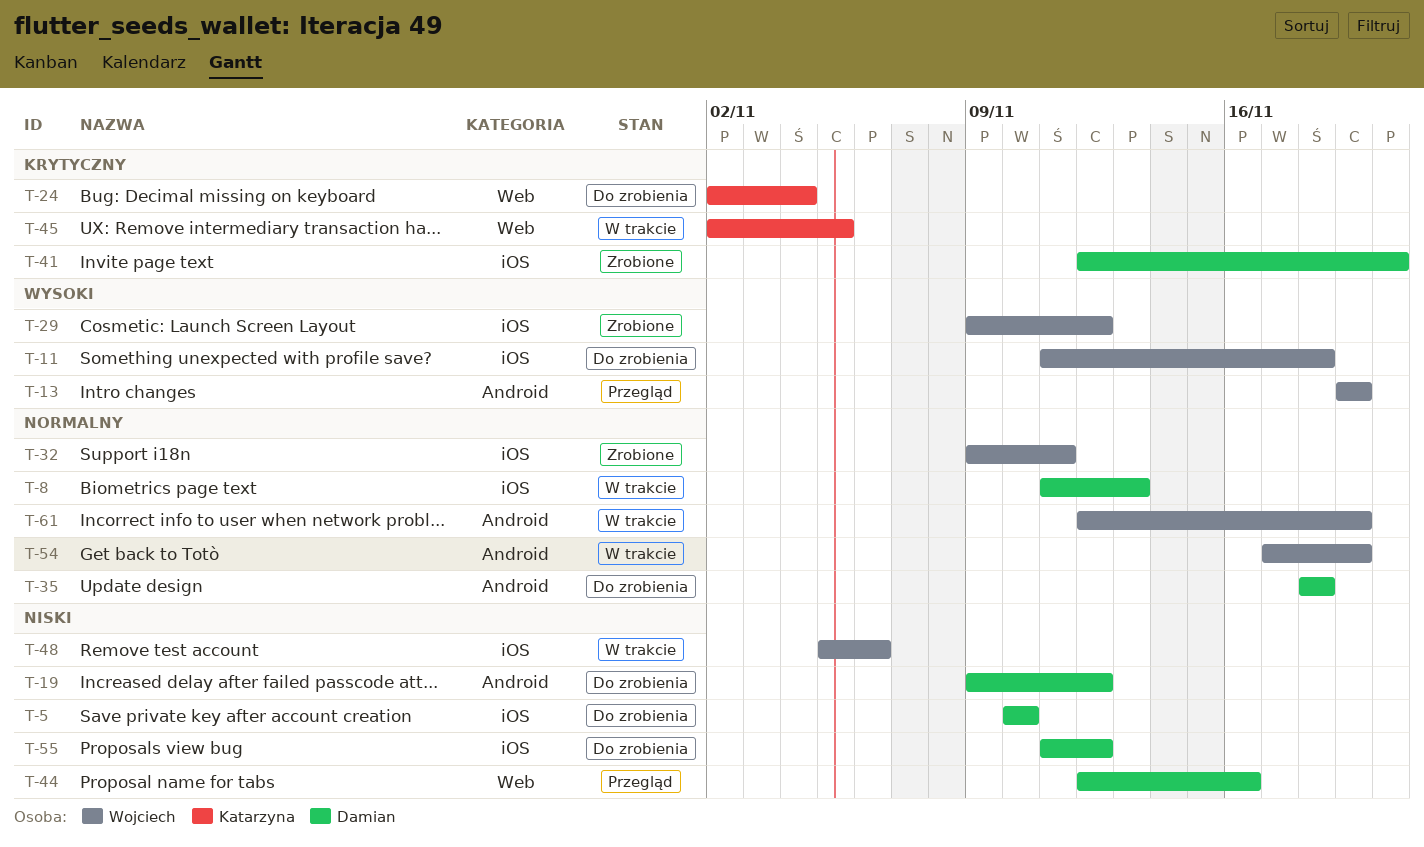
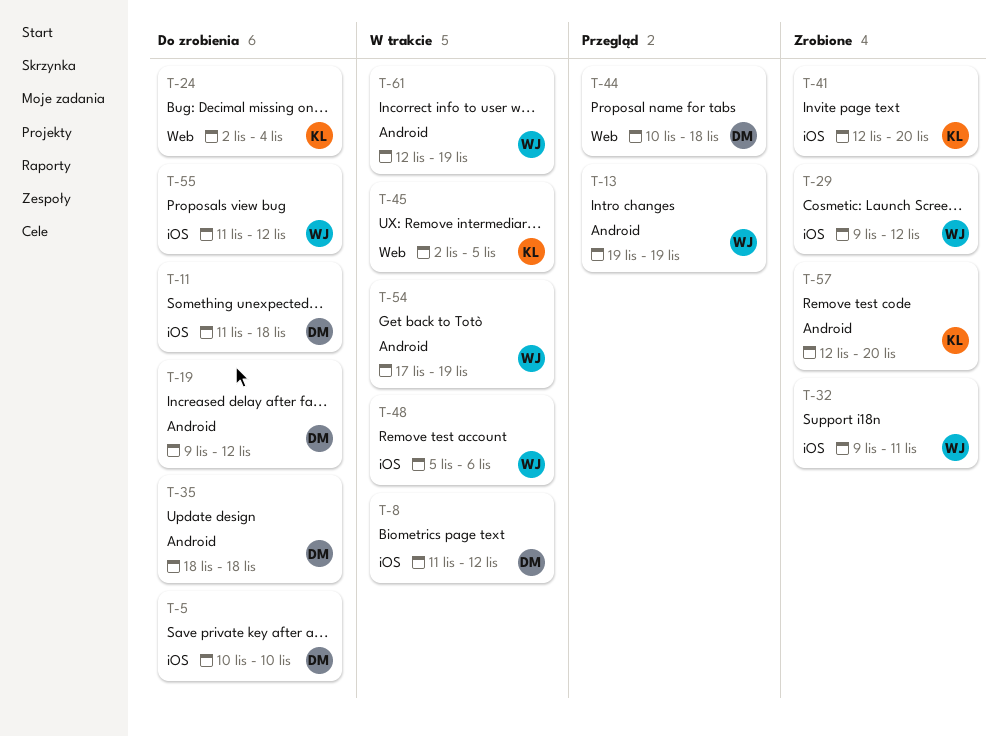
T-8, due: Nov 13 -> Nov 12
T-11, owner: Wojciech -> Damian
T-41, owner: Damian -> Katarzyna
T-44, start: Nov 12 -> Nov 10
T-44, due: Nov 16 -> Nov 18
T-55, owner: Damian -> Wojciech
T-57: none -> present

